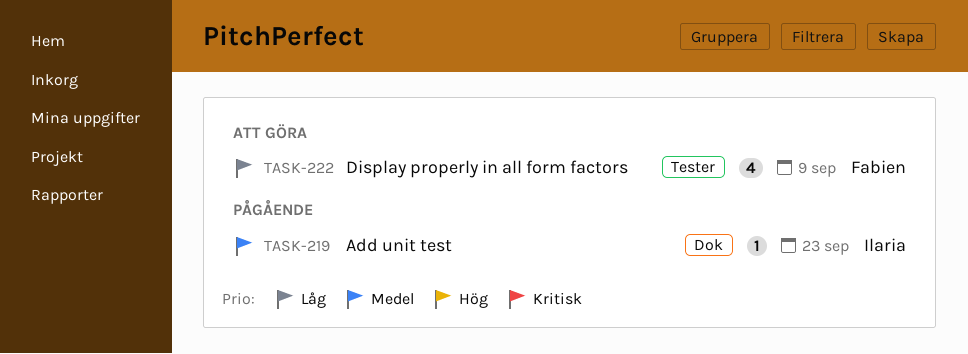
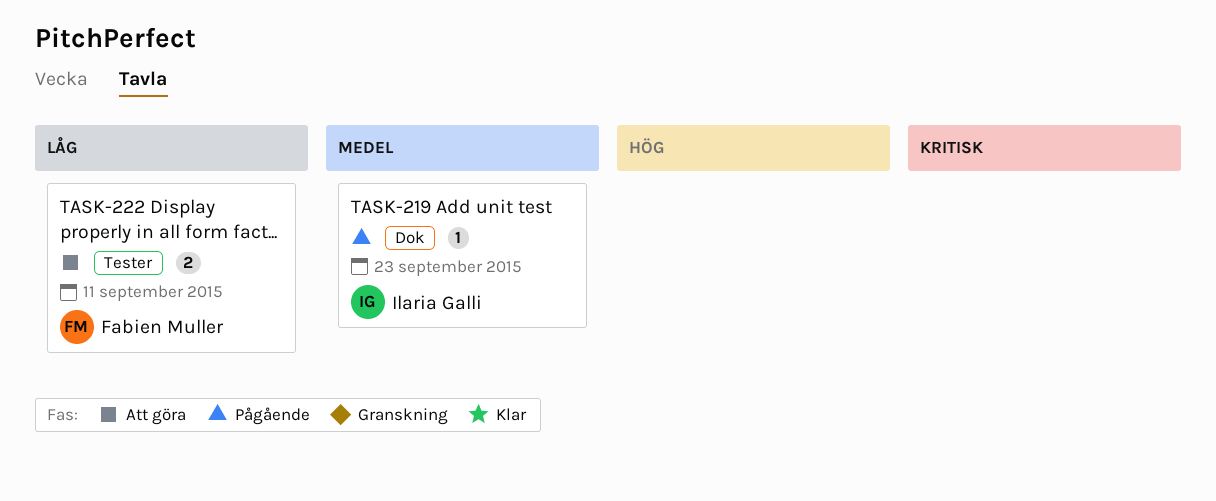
TASK-222, estimate: 4 -> 2
TASK-222, due: Sep 9 -> Sep 11

